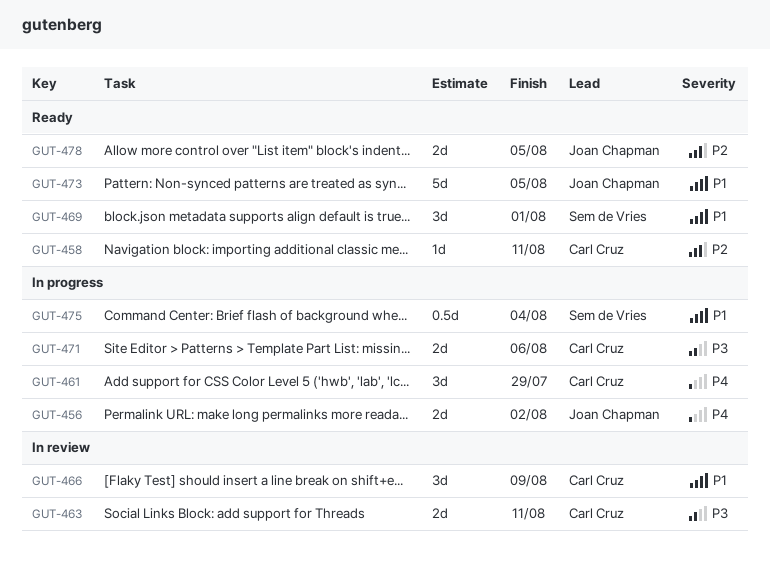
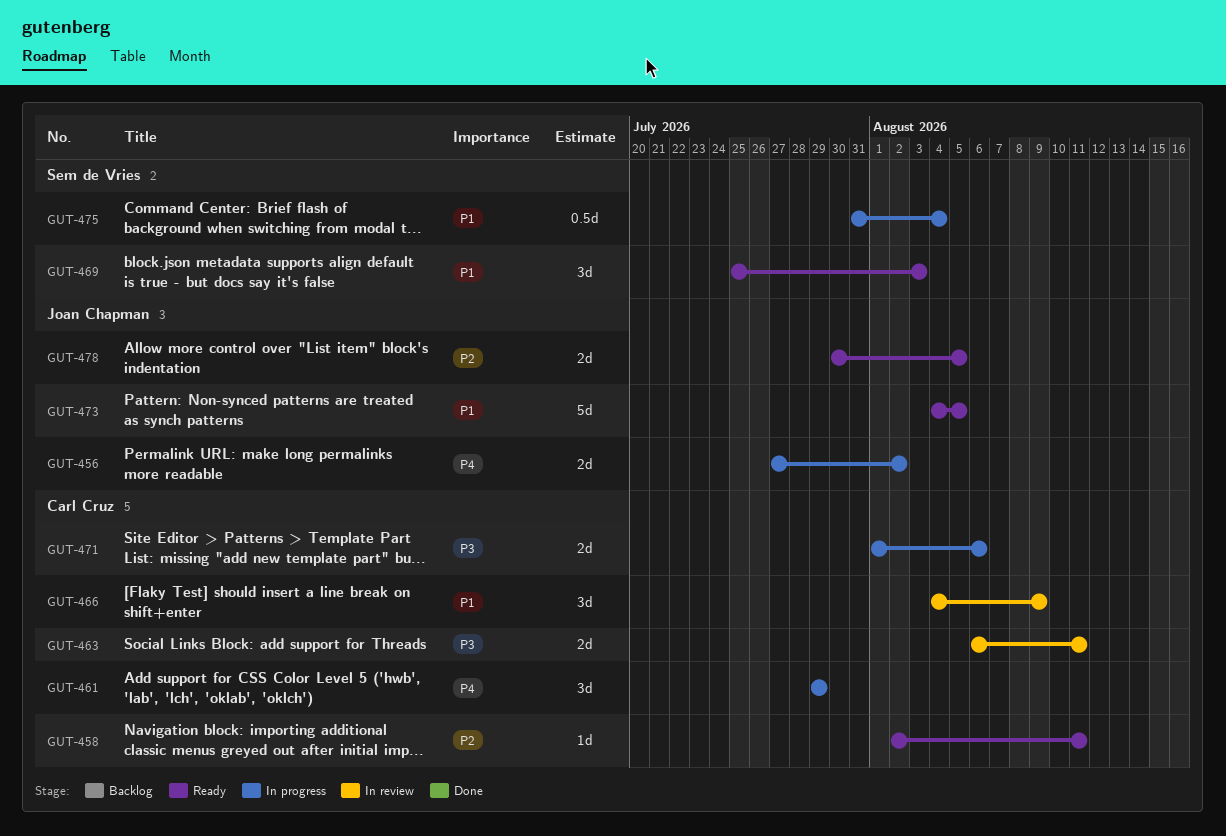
GUT-469, due: Aug 1 -> Aug 3

